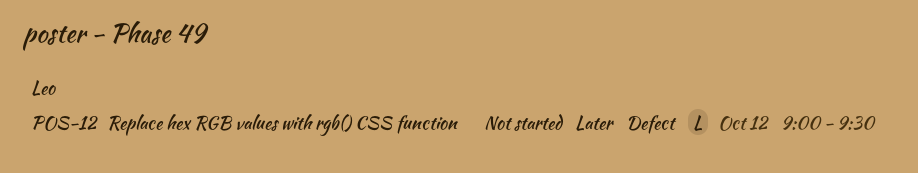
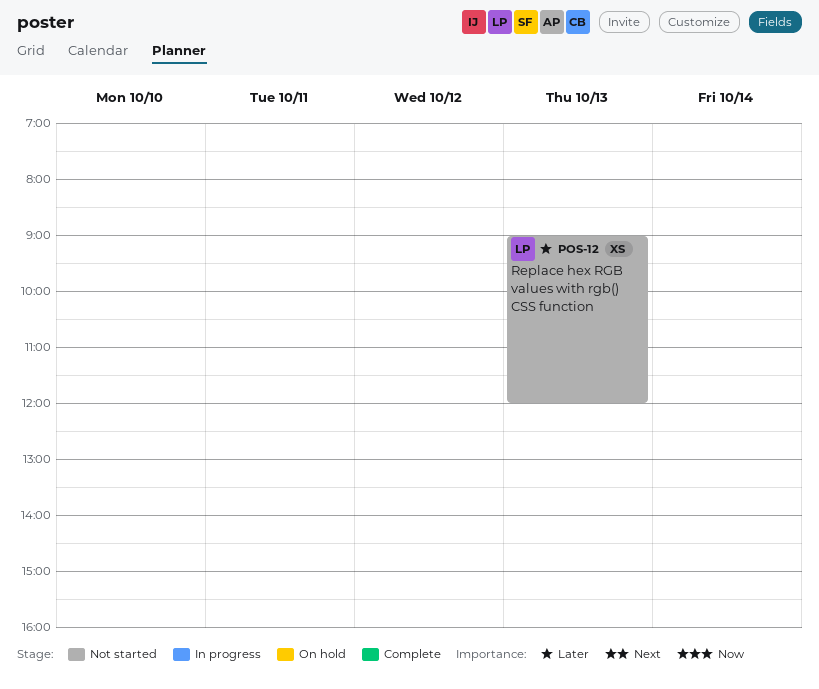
POS-12, estimate: L -> XS
POS-12, day: Oct 12 -> Oct 13
POS-12, ends: 09:30 -> 12:00

